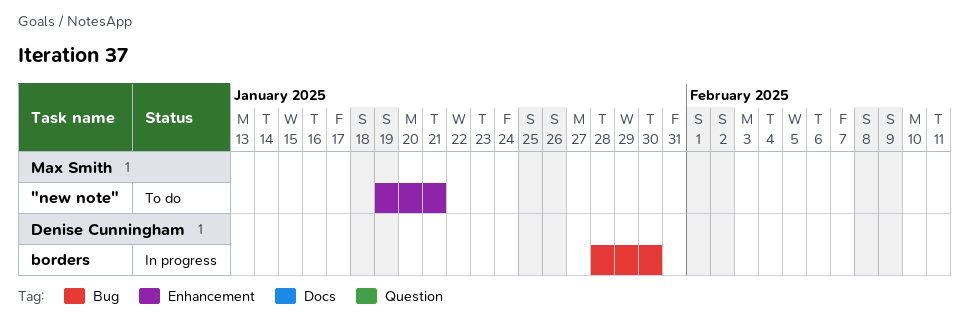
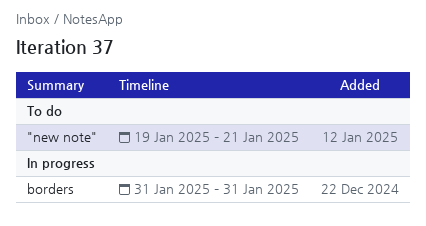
borders, start: Jan 28 -> Jan 31
borders, due: Jan 30 -> Jan 31

